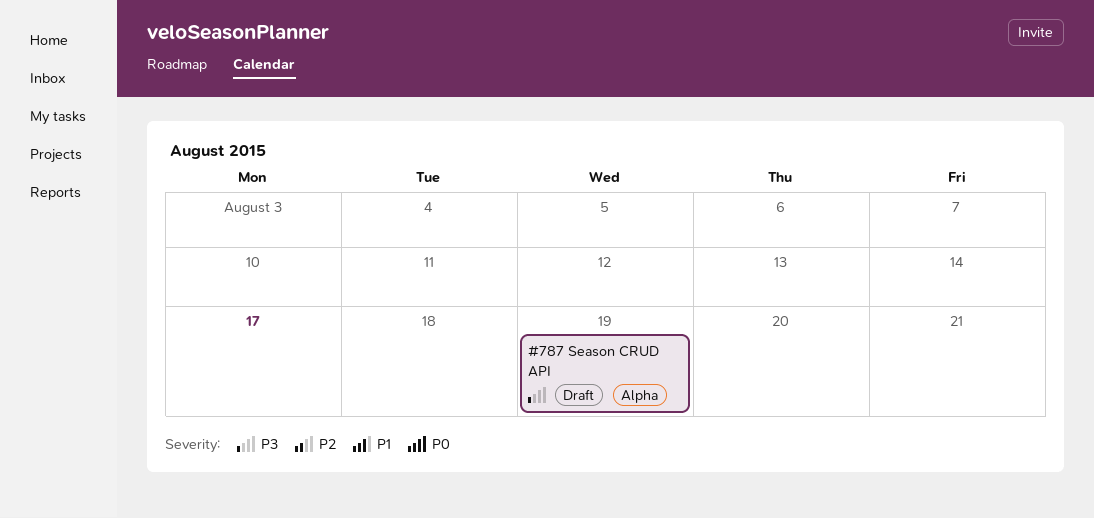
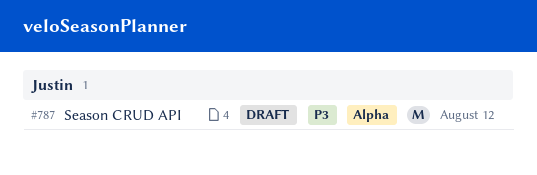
#787, due: Aug 19 -> Aug 12

